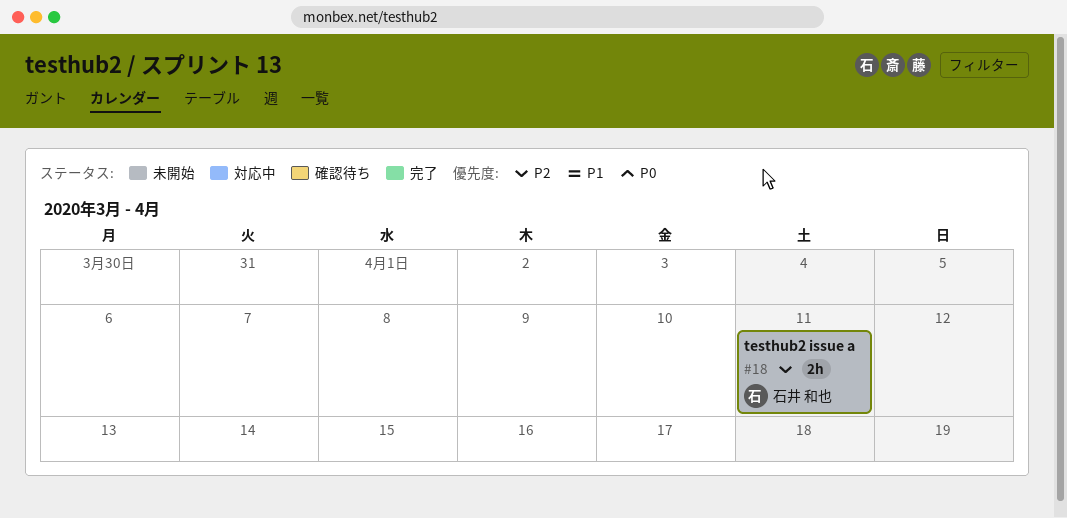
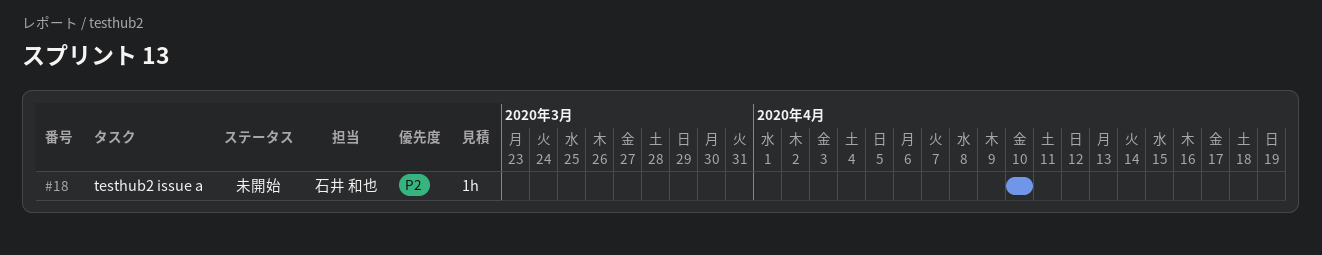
#18, estimate: 2h -> 1h
#18, due: Apr 11 -> Apr 10

